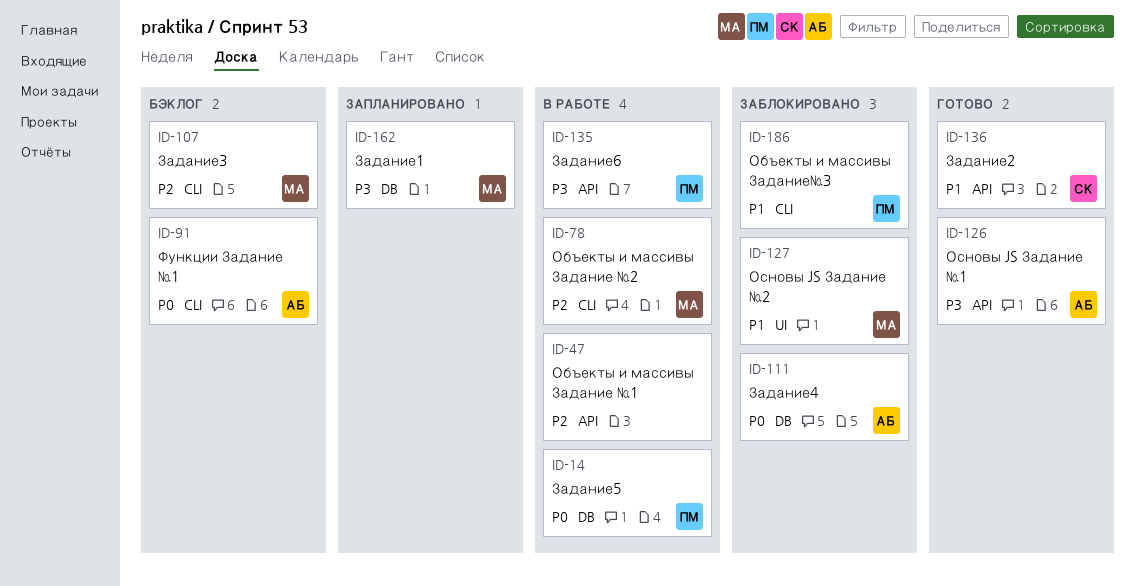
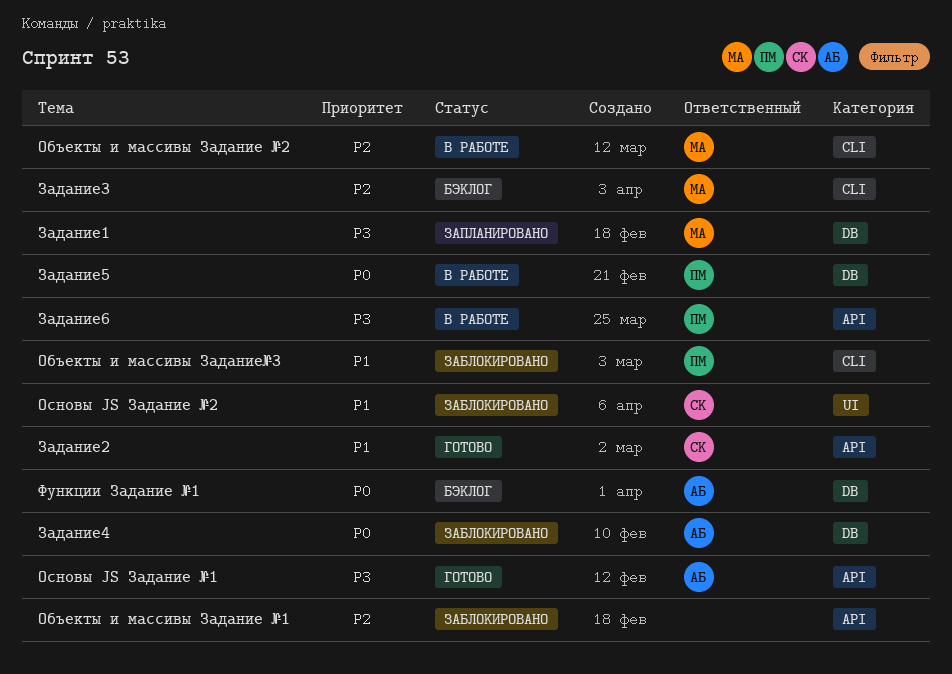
Объекты и массивы Задание №1, status: В работе -> Заблокировано
Основы JS Задание №2, owner: МА -> СК
Функции Задание №1, label: CLI -> DB

